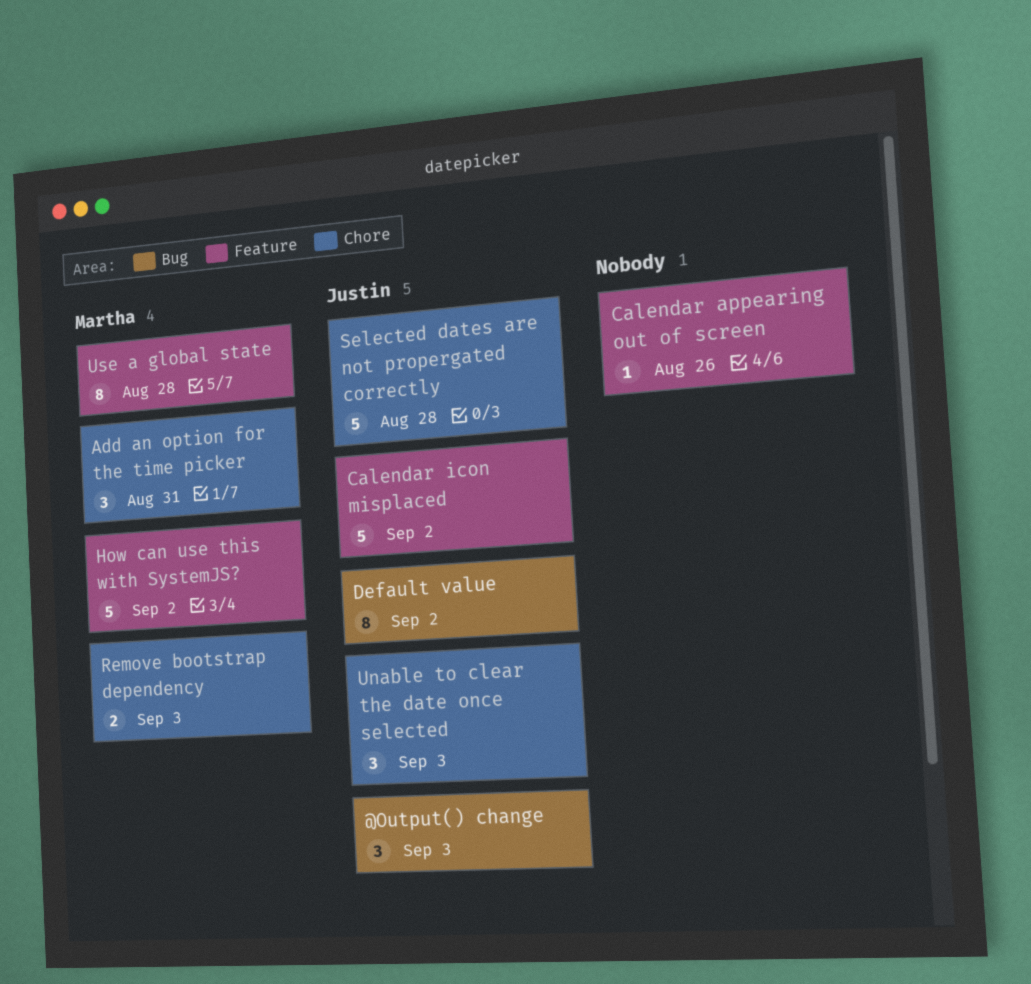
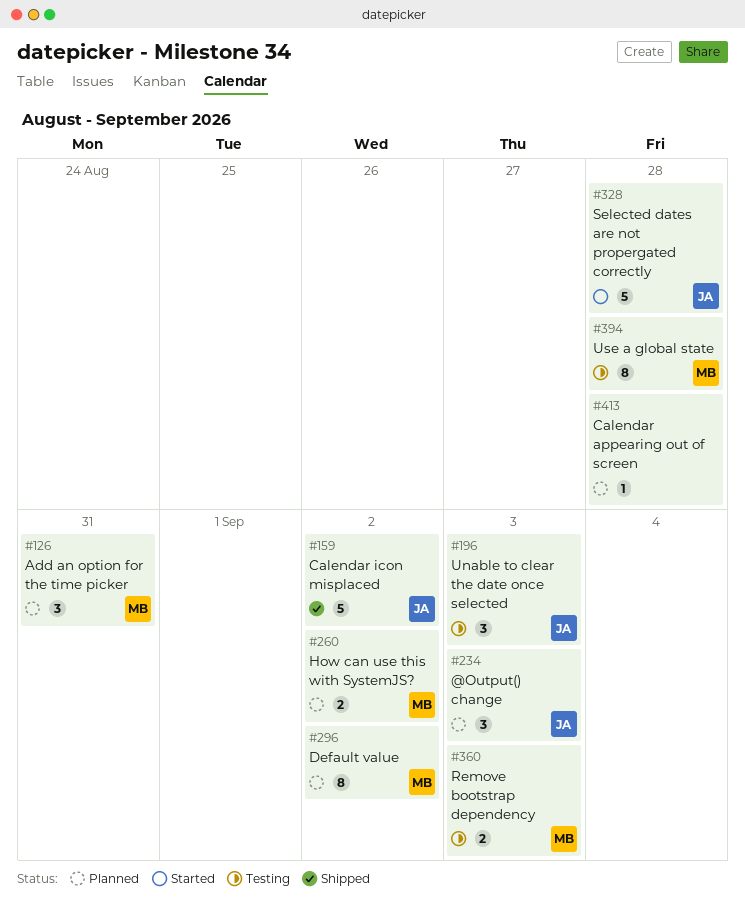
Calendar appearing out of screen, due: Aug 26 -> Aug 28
Default value, owner: Justin -> Martha
How can use this with SystemJS?, estimate: 5 -> 2

